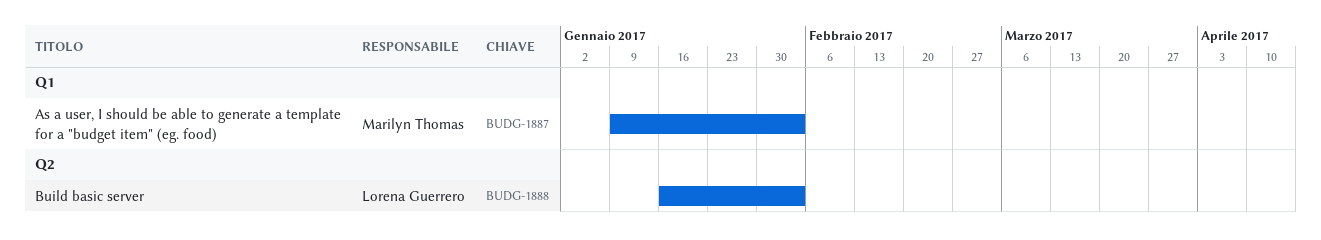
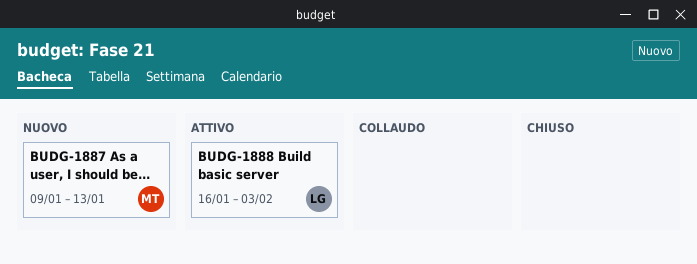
BUDG-1887, due: Feb 3 -> Jan 13

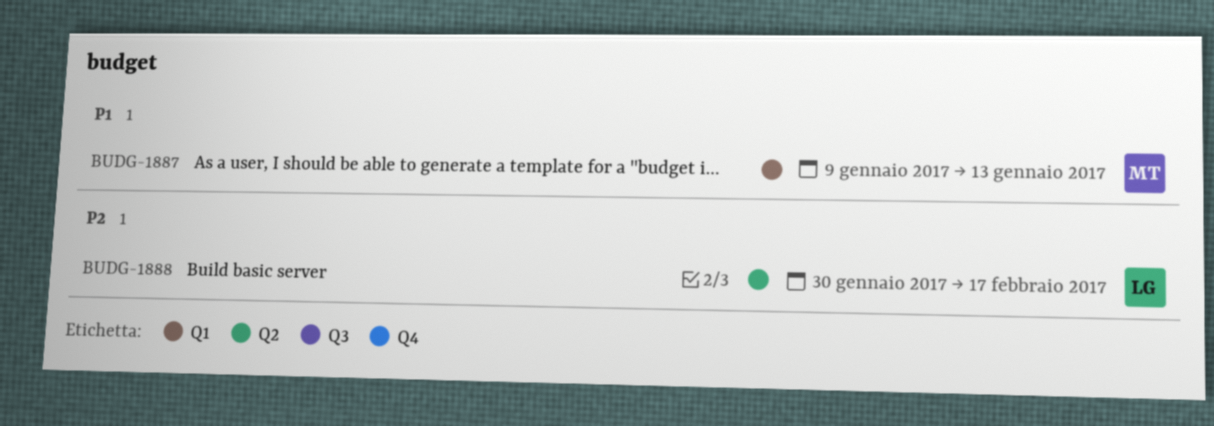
BUDG-1888, start: Jan 16 -> Jan 30
BUDG-1888, due: Feb 3 -> Feb 17

